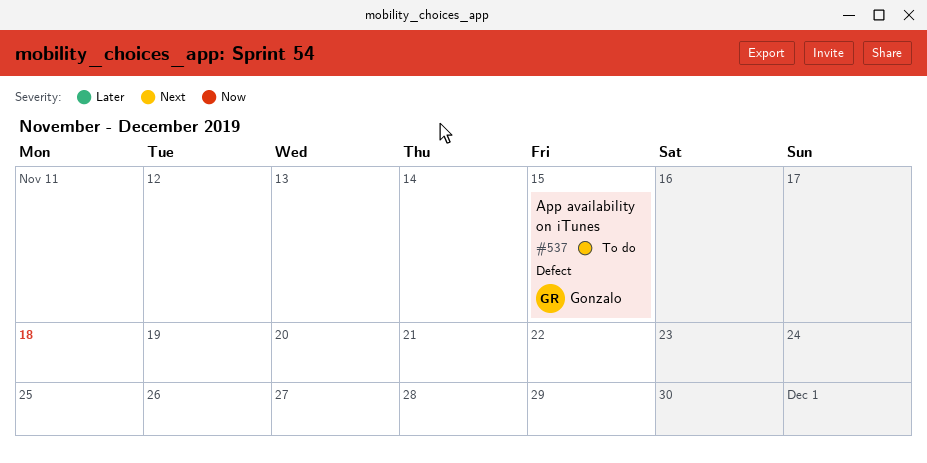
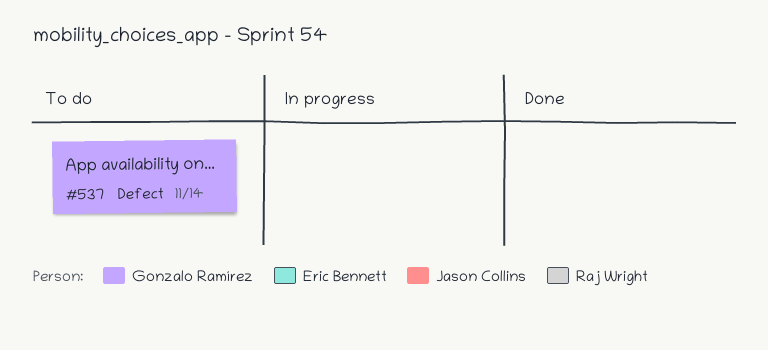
#537, due: Nov 15 -> Nov 14

